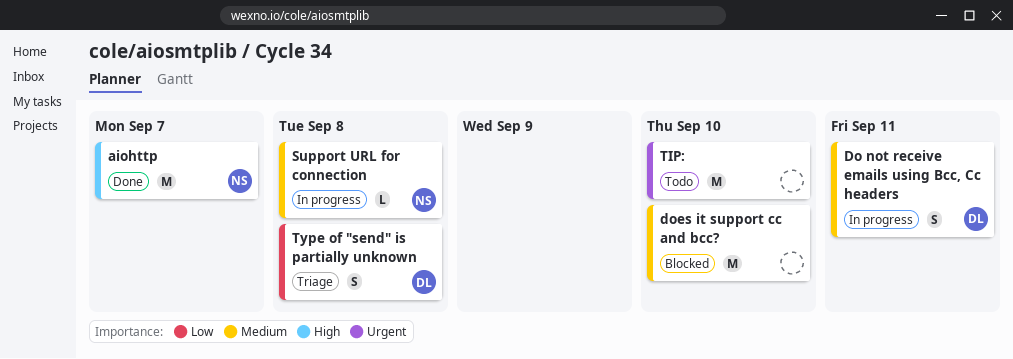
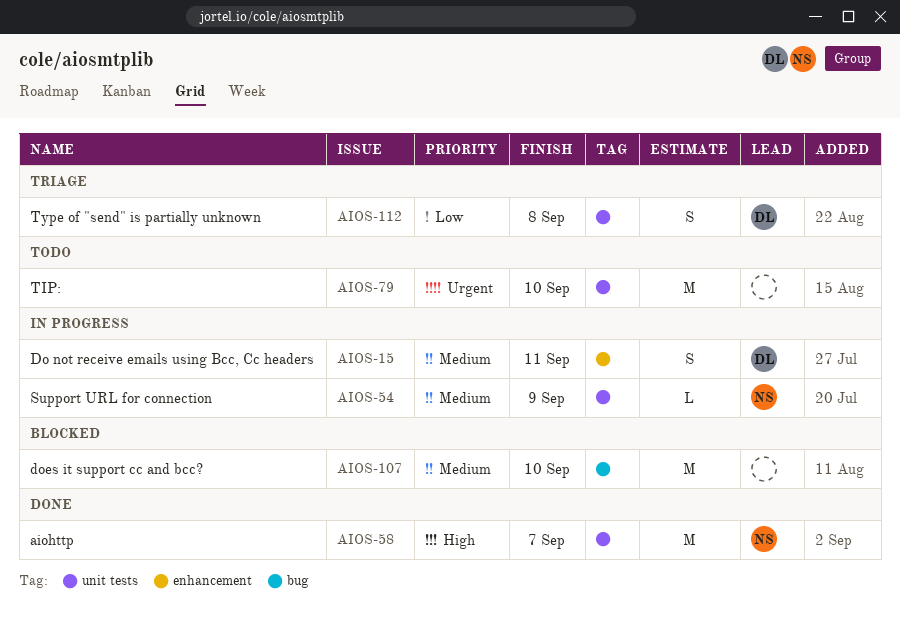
Support URL for connection, due: Sep 8 -> Sep 9

